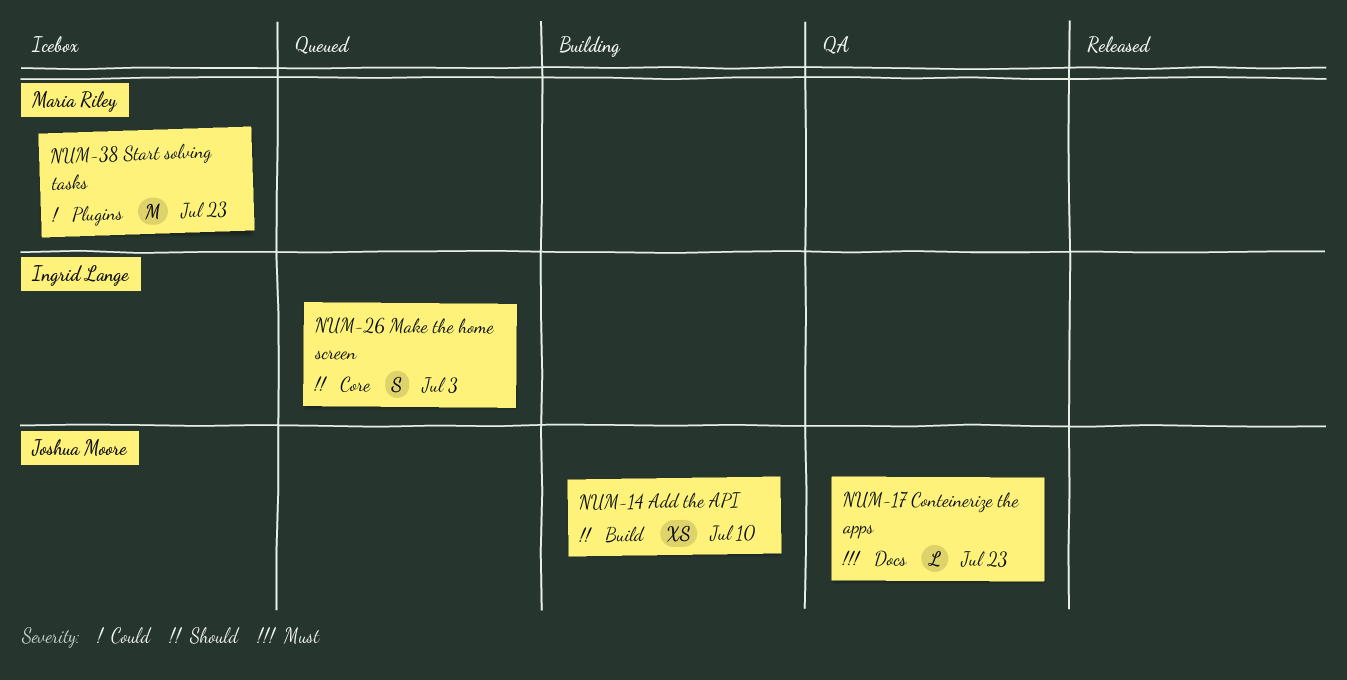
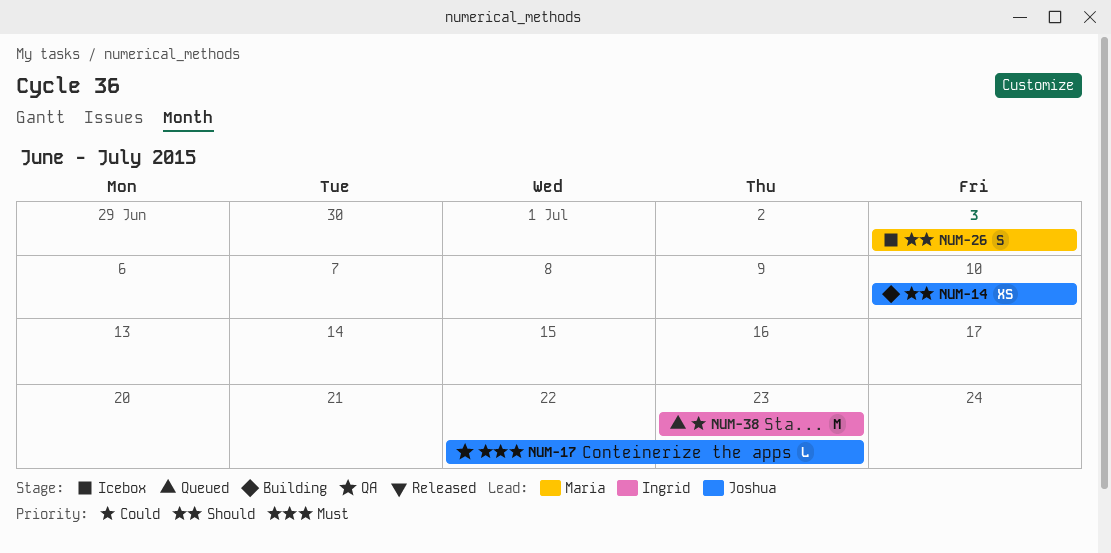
NUM-26, status: Queued -> Icebox
NUM-26, owner: Ingrid Lange -> Maria Riley
NUM-38, status: Icebox -> Queued
NUM-38, owner: Maria Riley -> Ingrid Lange

